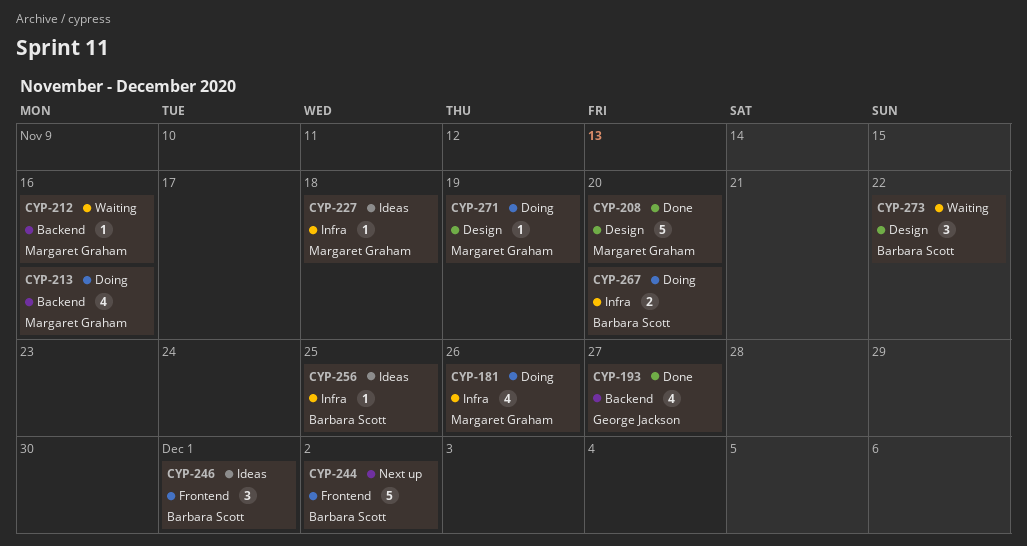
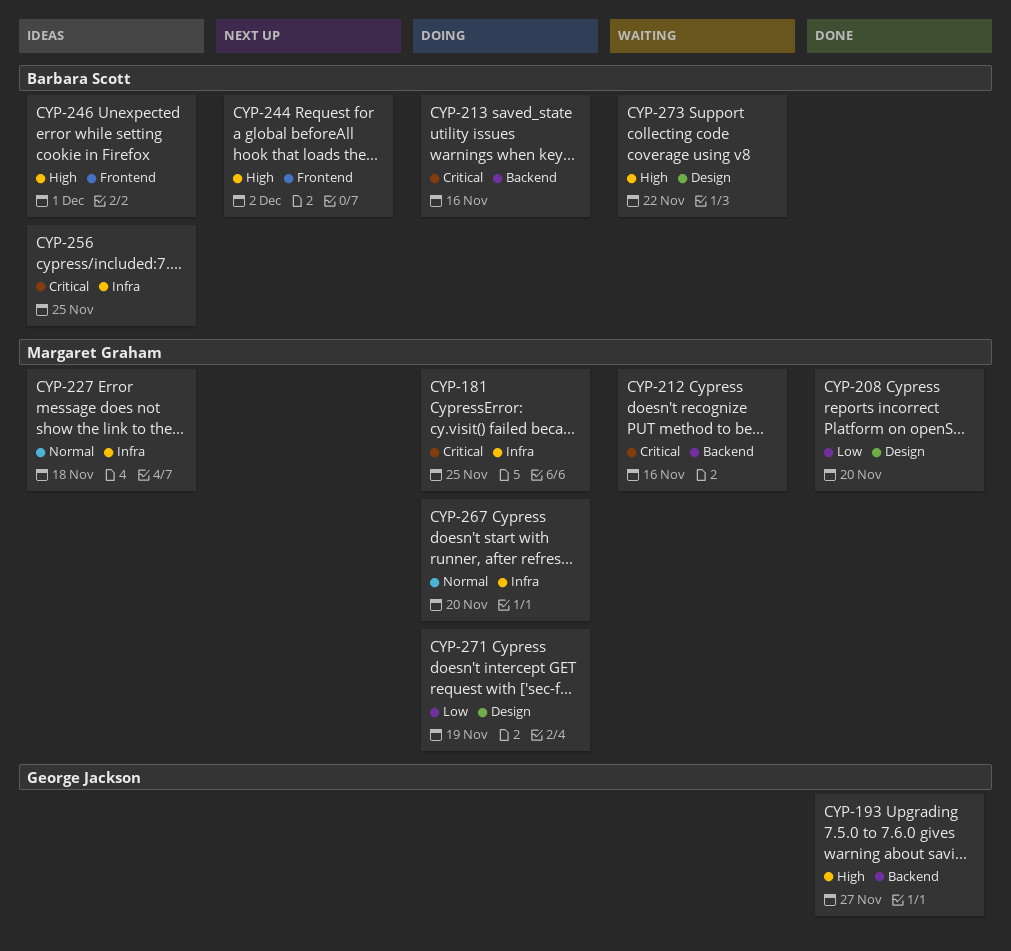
CYP-181, due: Nov 26 -> Nov 25
CYP-213, owner: Margaret Graham -> Barbara Scott
CYP-267, owner: Barbara Scott -> Margaret Graham

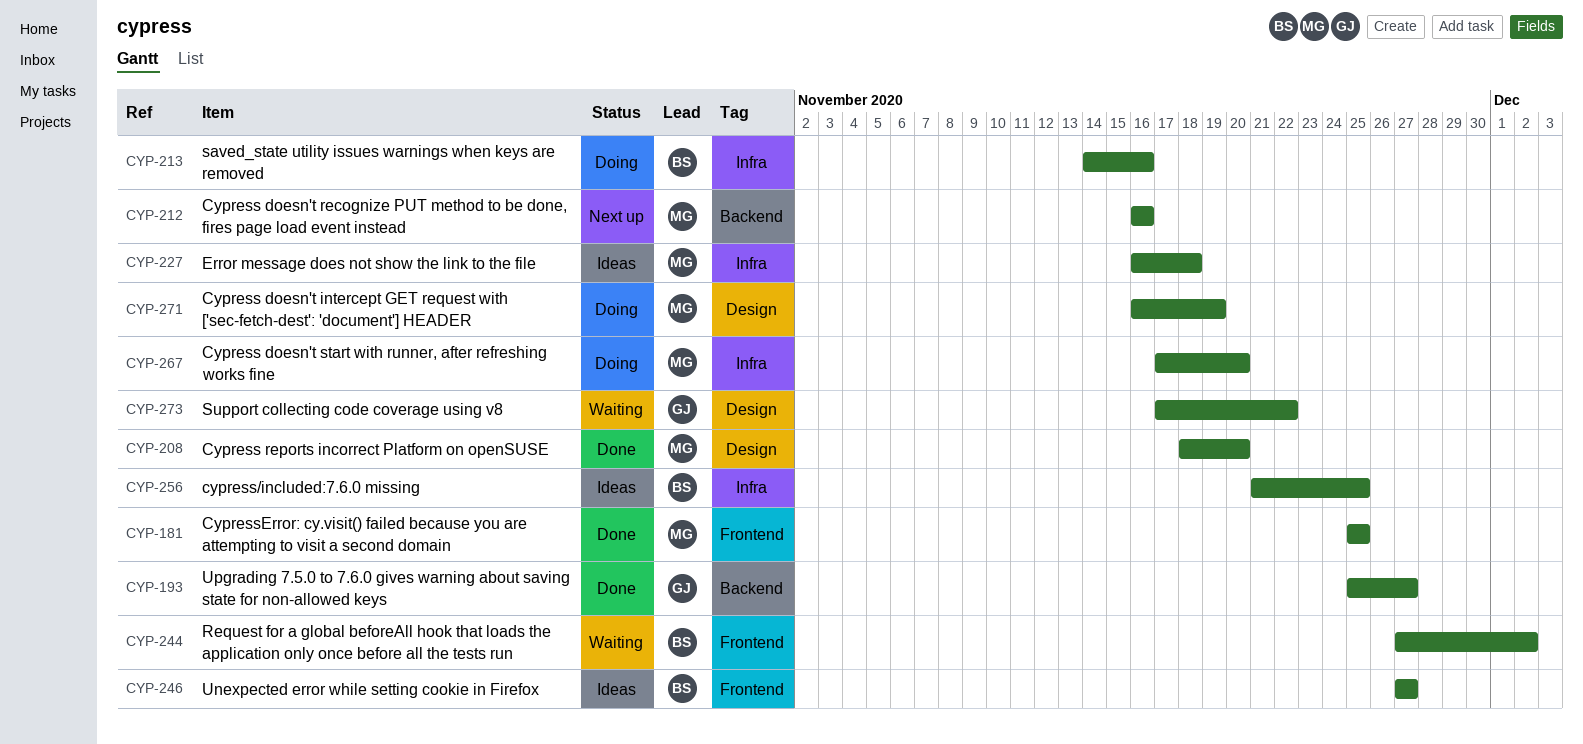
CYP-181, status: Doing -> Done
CYP-181, label: Infra -> Frontend
CYP-212, status: Waiting -> Next up
CYP-213, label: Backend -> Infra
CYP-244, status: Next up -> Waiting
CYP-246, due: Dec 1 -> Nov 27
CYP-273, owner: Barbara Scott -> George Jackson

